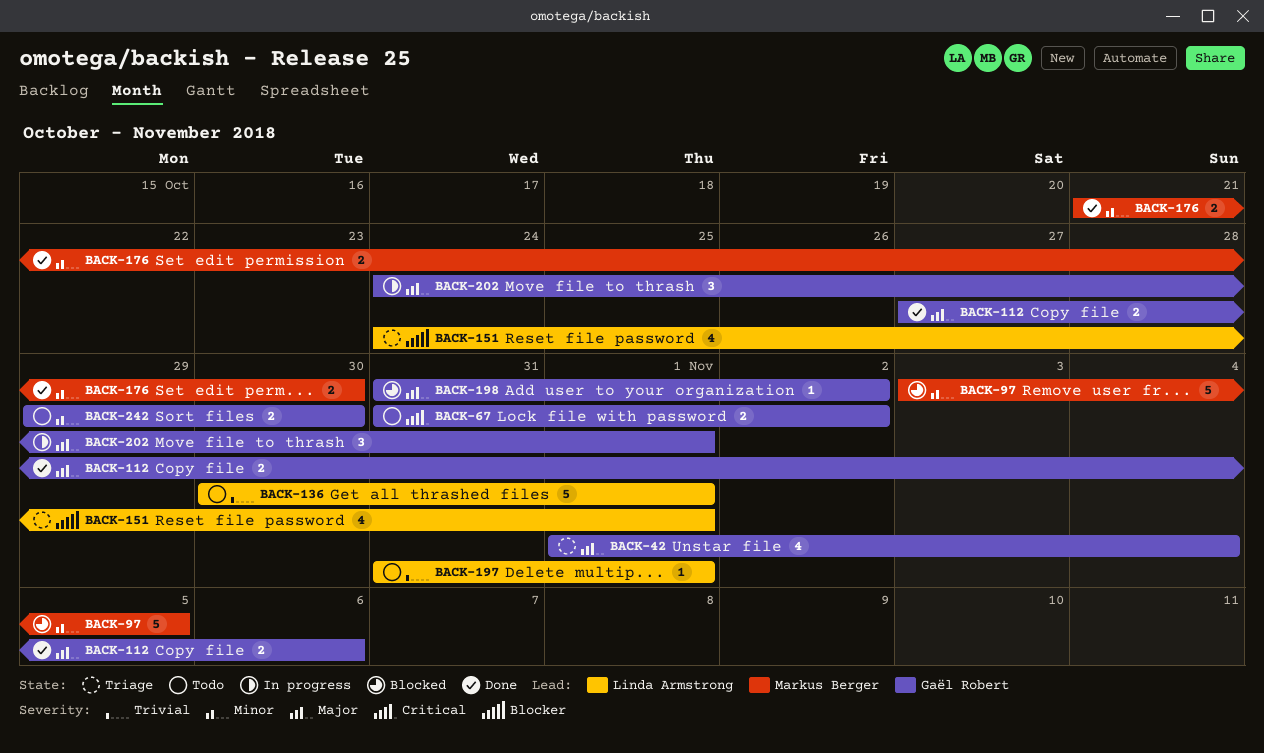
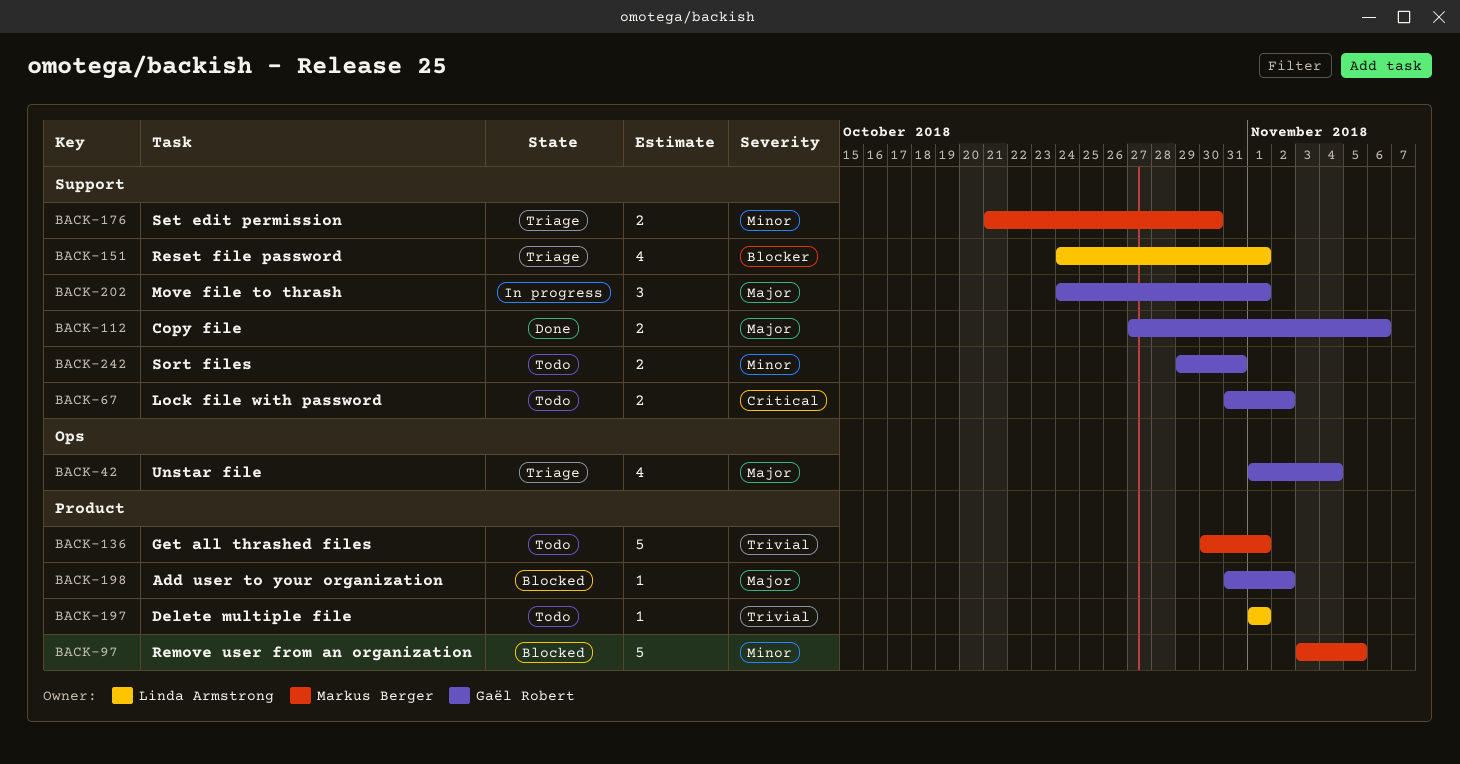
BACK-136, owner: Linda Armstrong -> Markus Berger
BACK-176, status: Done -> Triage
BACK-197, start: Oct 31 -> Nov 1
BACK-242, due: Oct 30 -> Oct 31

